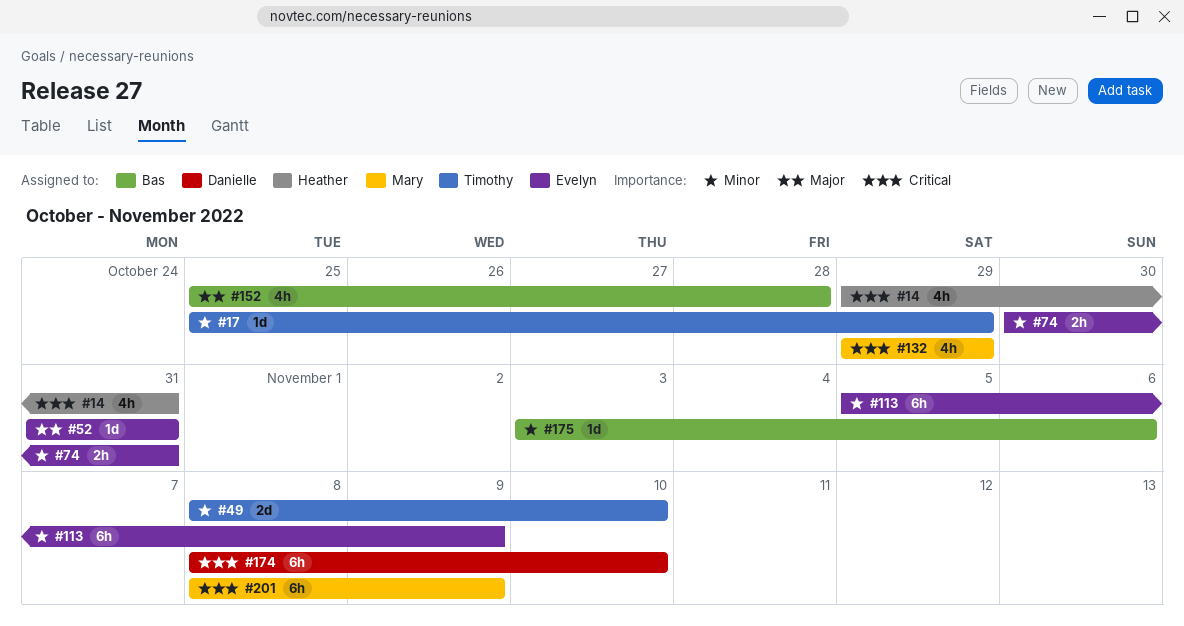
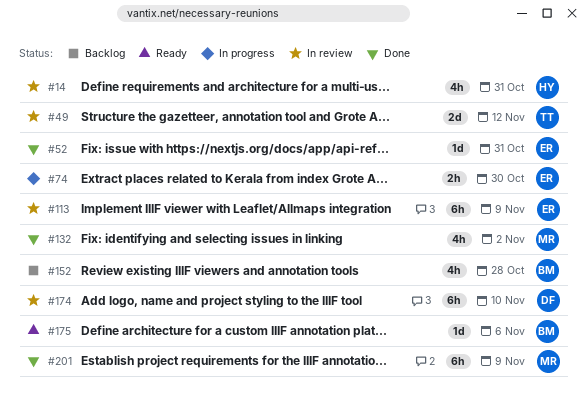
#17: present -> none
#49, due: Nov 10 -> Nov 12
#74, due: Oct 31 -> Oct 30
#132, due: Oct 29 -> Nov 2

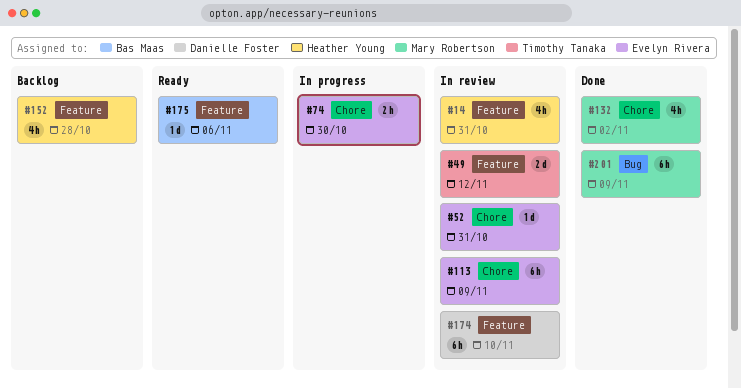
#52, status: Done -> In review
#152, owner: Bas Maas -> Heather Young

